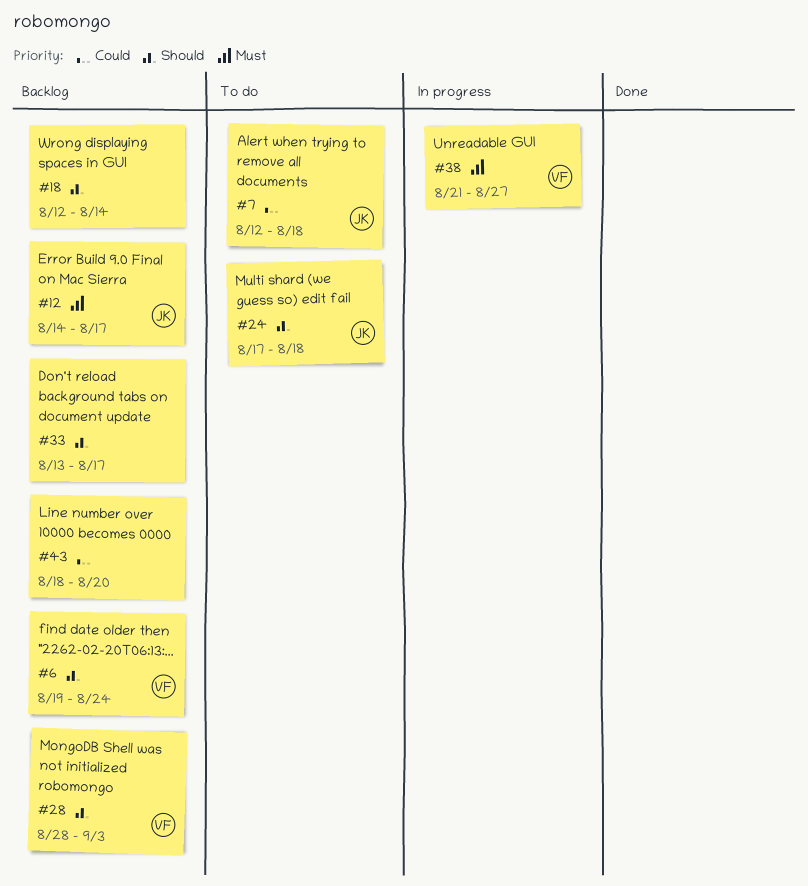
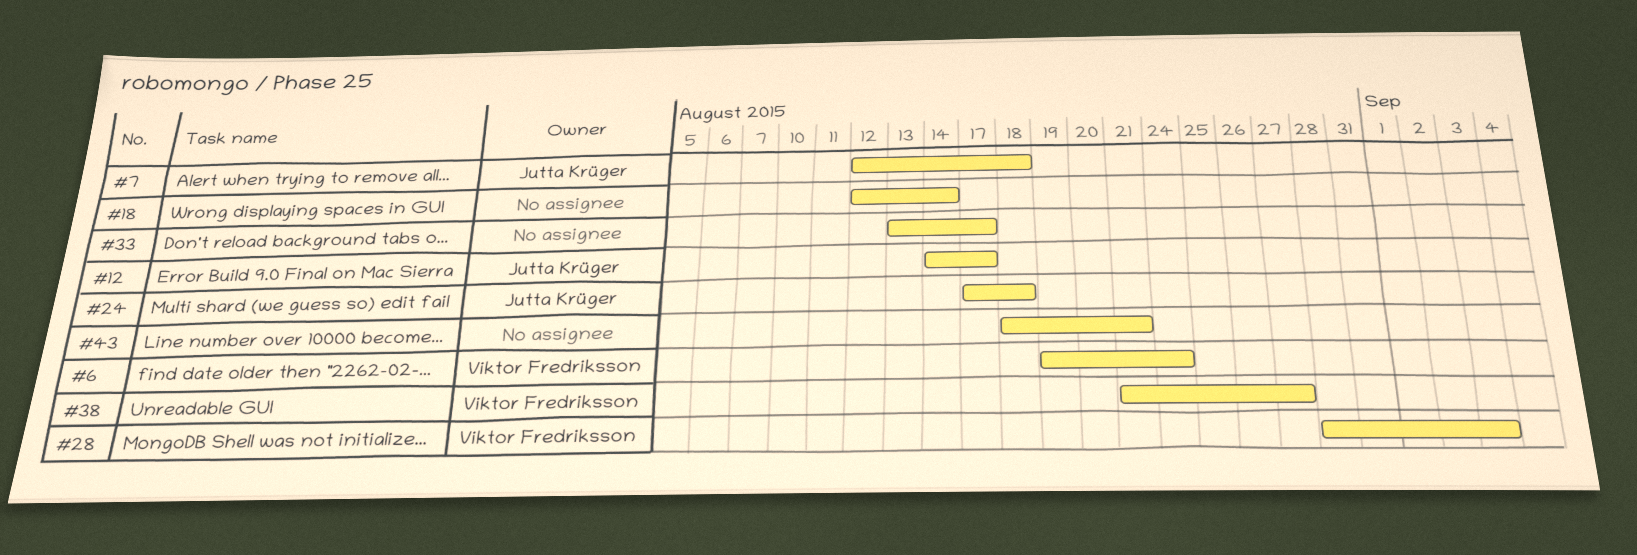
#43, due: Aug 20 -> Aug 21

